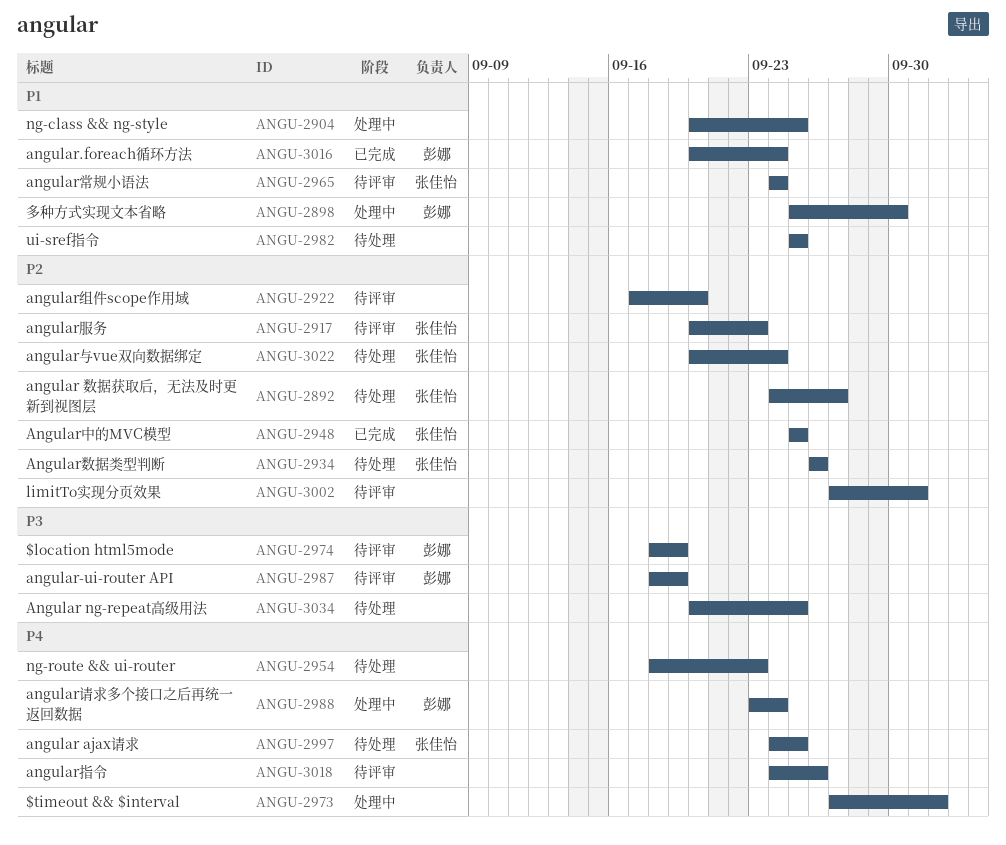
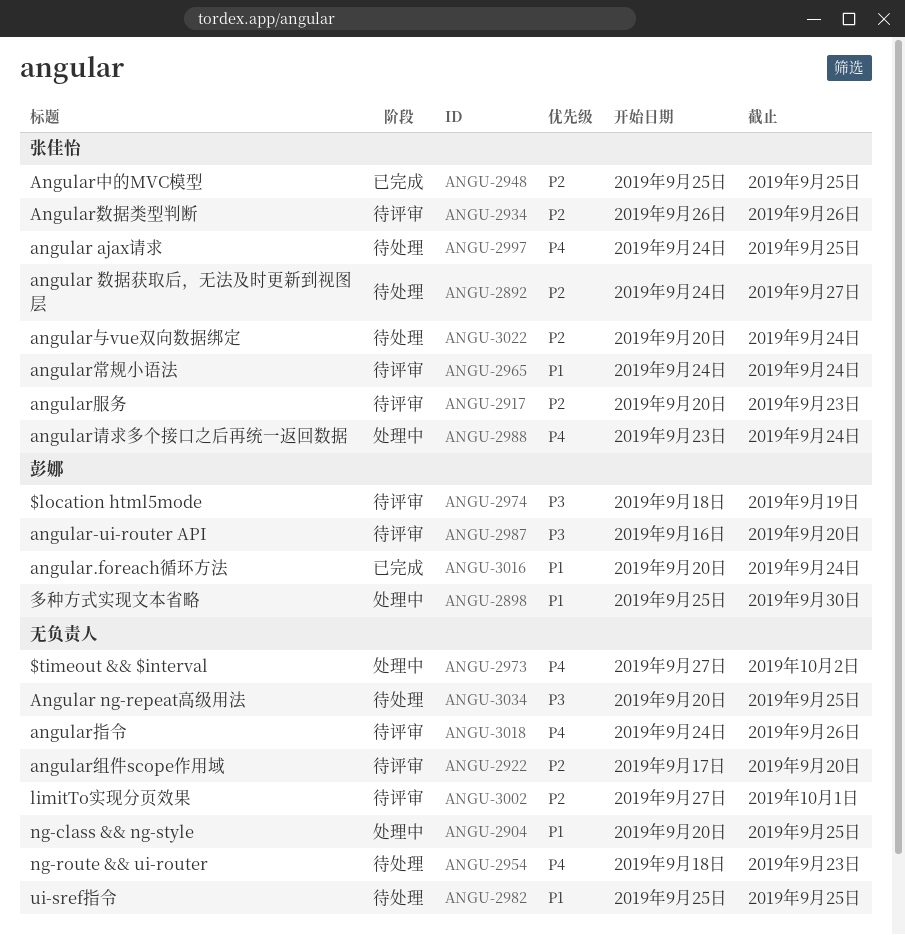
ANGU-2934, status: 待处理 -> 待评审
ANGU-2987, start: Sep 18 -> Sep 16
ANGU-2987, due: Sep 19 -> Sep 20
ANGU-2988, owner: 彭娜 -> 张佳怡

